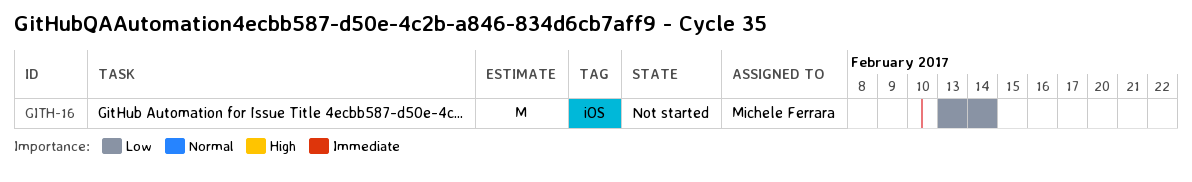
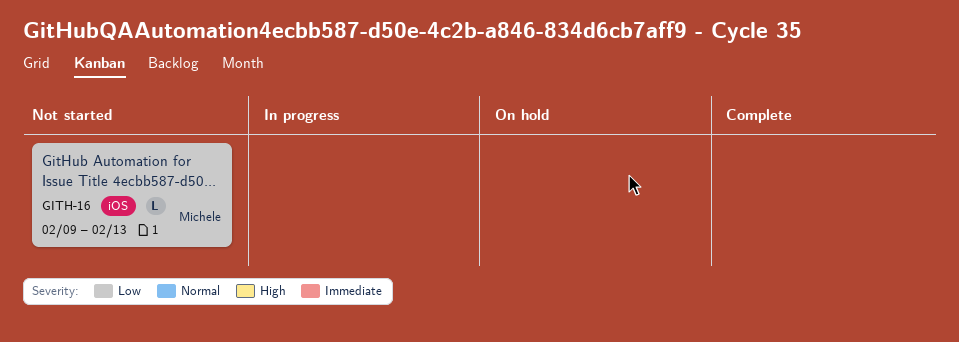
GITH-16, estimate: M -> L
GITH-16, start: Feb 13 -> Feb 9
GITH-16, due: Feb 14 -> Feb 13

